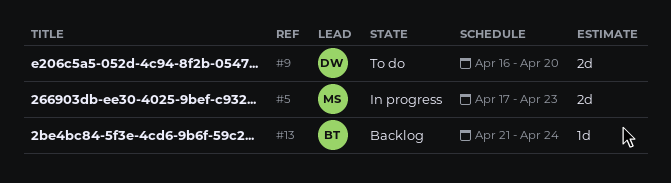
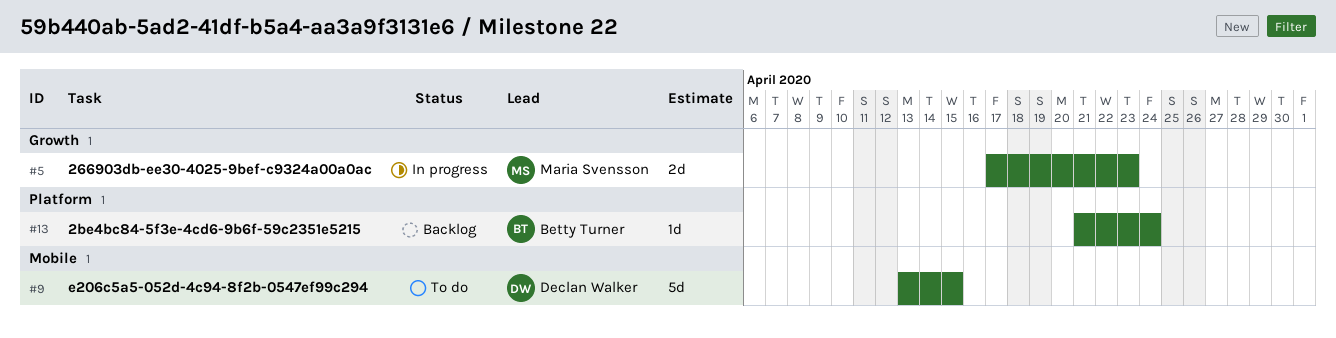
#9, estimate: 2d -> 5d
#9, start: Apr 16 -> Apr 13
#9, due: Apr 20 -> Apr 15

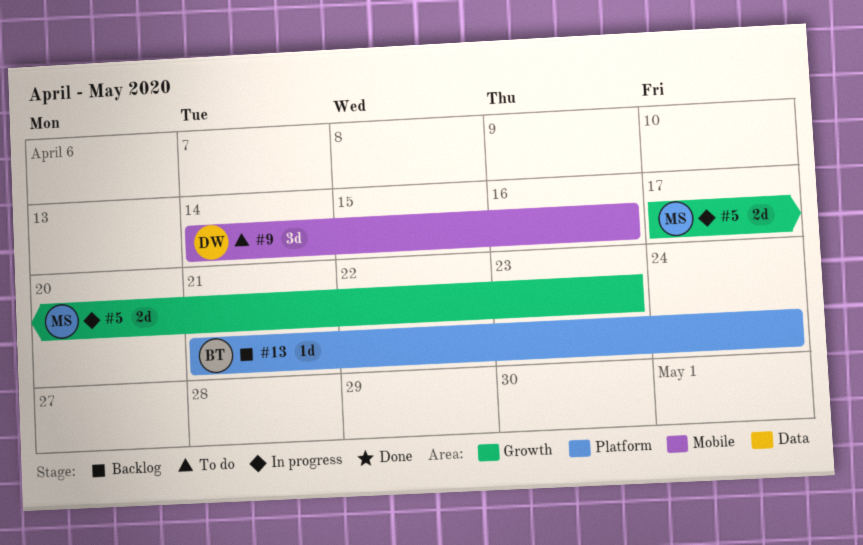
#9, estimate: 5d -> 3d
#9, start: Apr 13 -> Apr 14
#9, due: Apr 15 -> Apr 16

